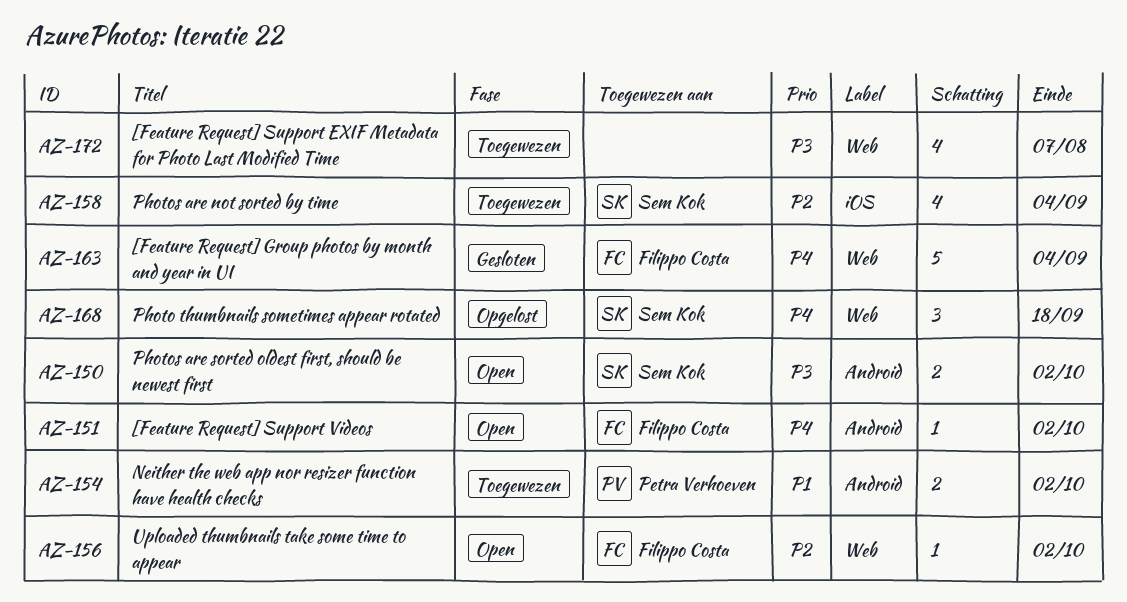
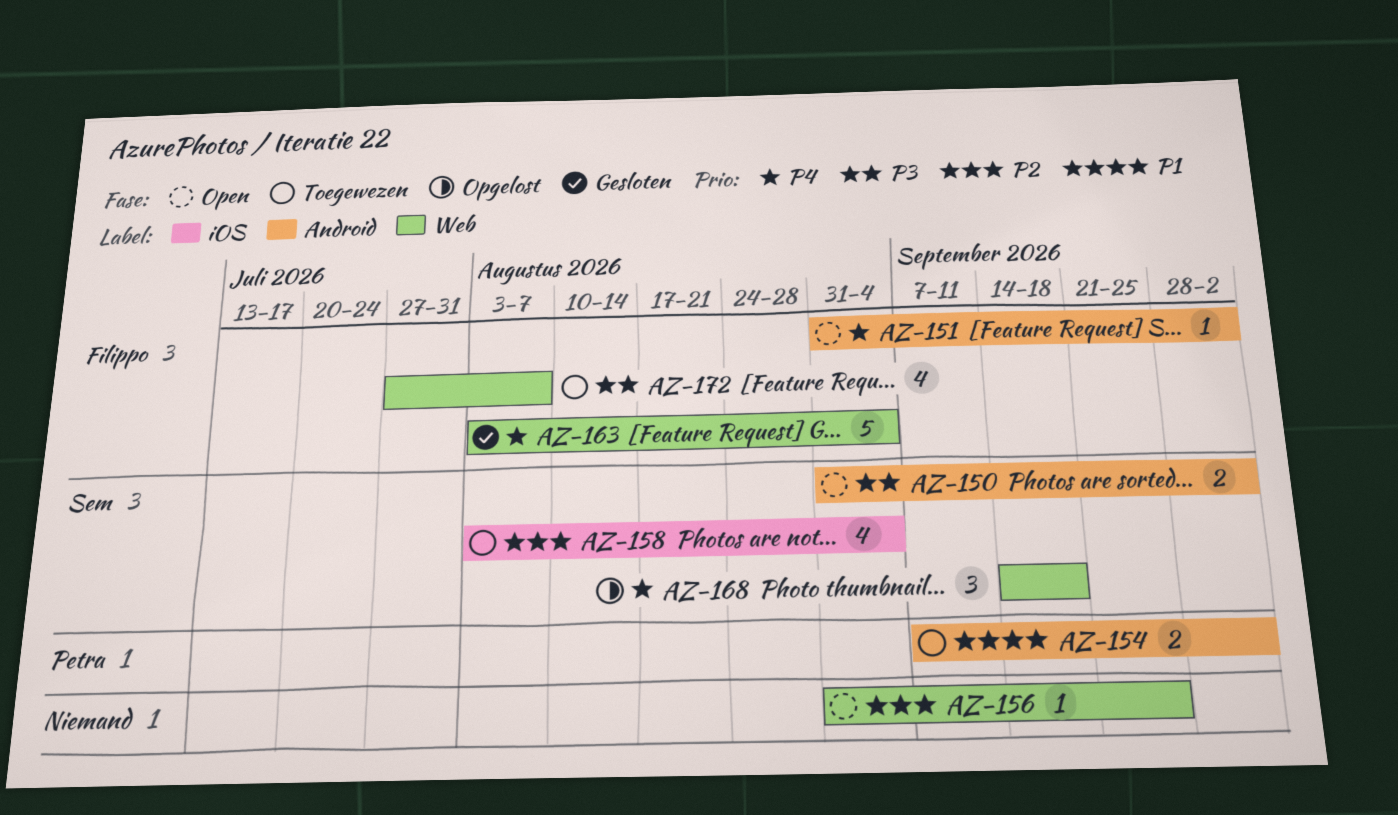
AZ-156, owner: Filippo Costa -> none
AZ-156, due: Oct 2 -> Sep 25
AZ-172, owner: none -> Filippo Costa

